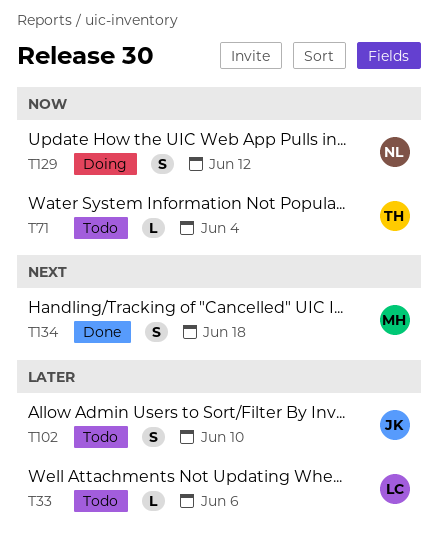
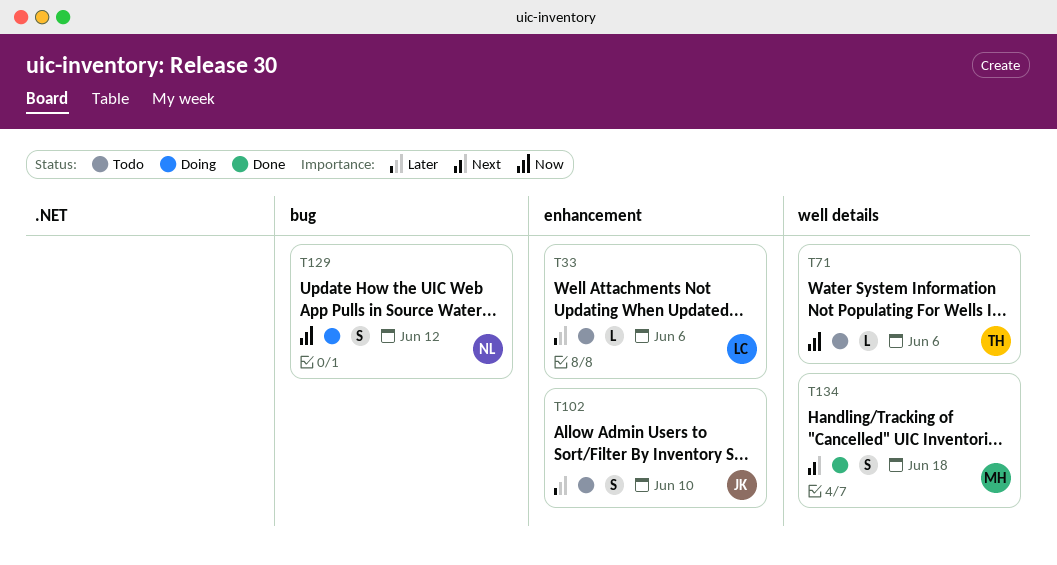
T71, due: Jun 4 -> Jun 6

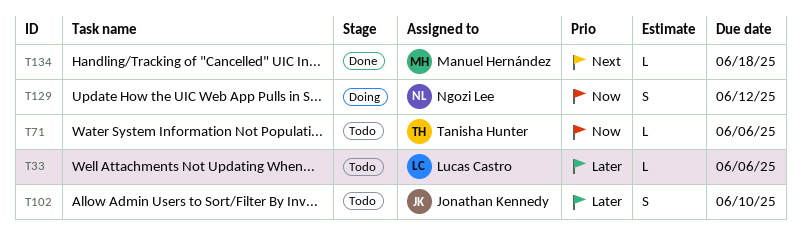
T134, estimate: S -> L

